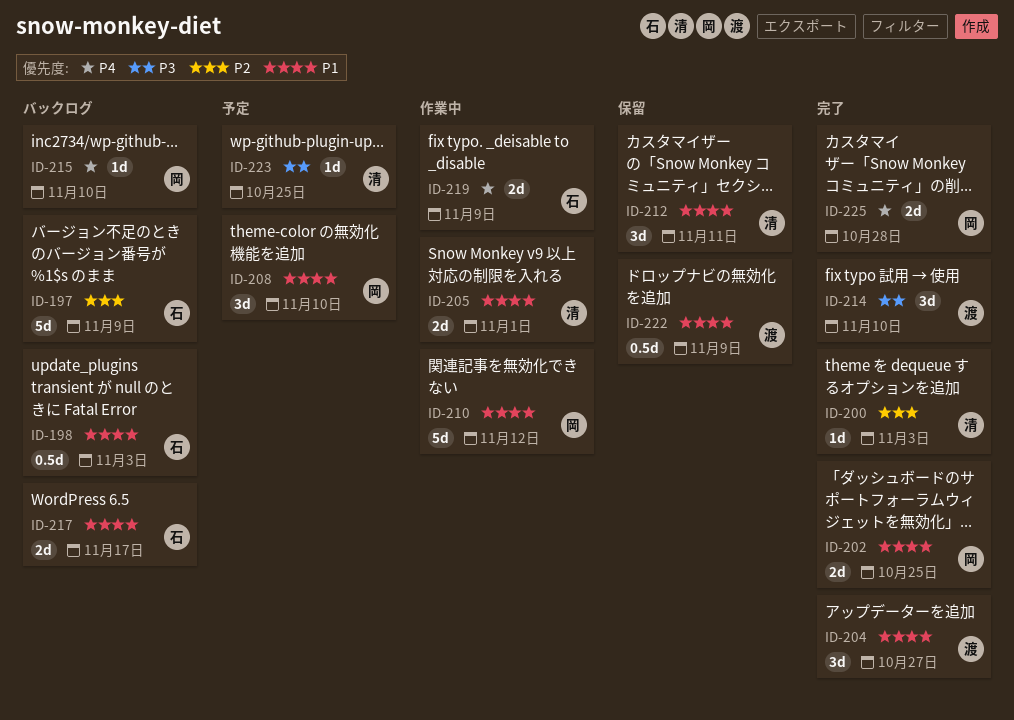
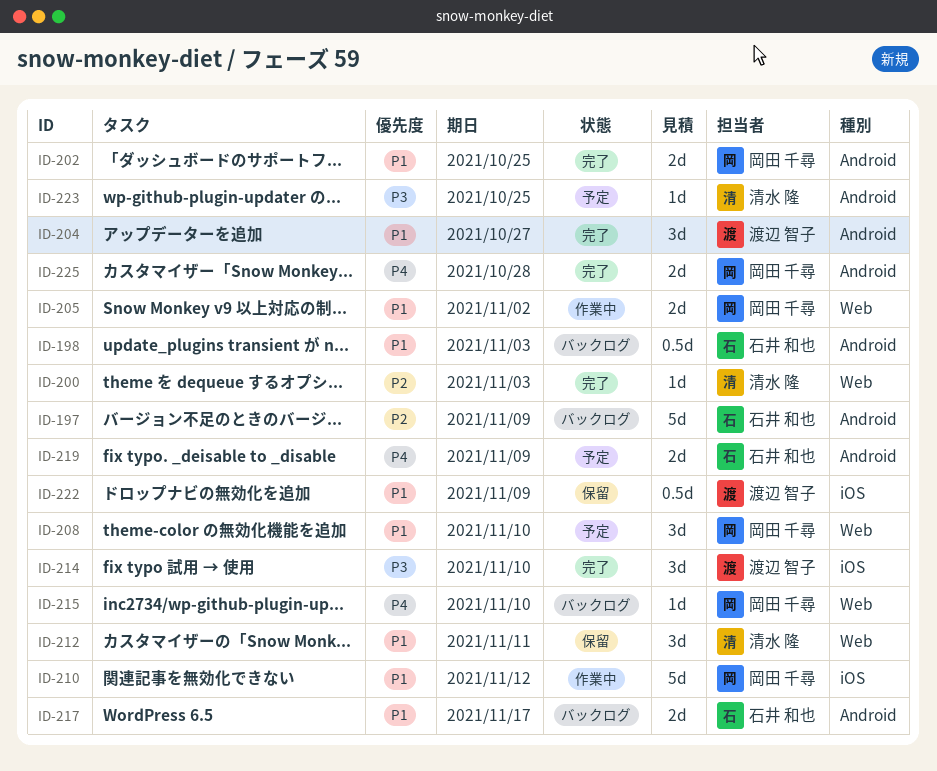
ID-205, owner: 清水 隆 -> 岡田 千尋
ID-205, due: Nov 1 -> Nov 2
ID-219, status: 作業中 -> 予定

